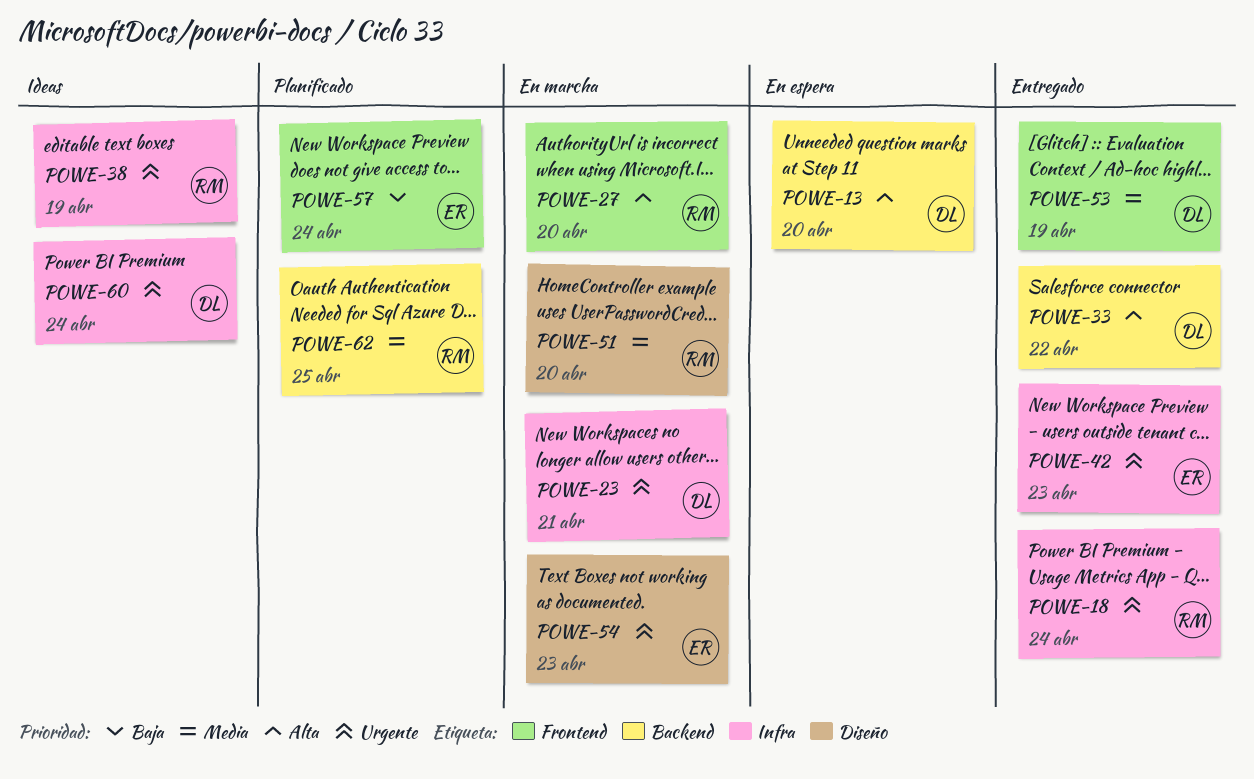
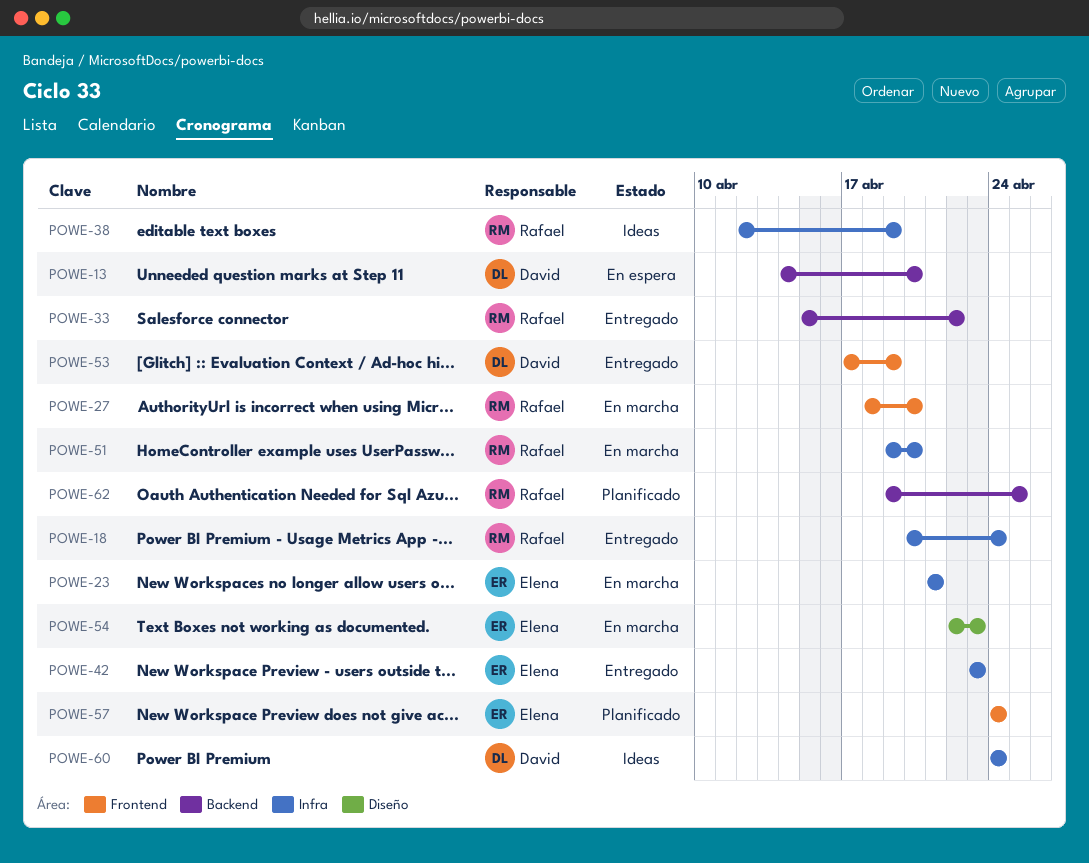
POWE-23, owner: David -> Elena
POWE-33, owner: David -> Rafael
POWE-51, label: Diseño -> Infra

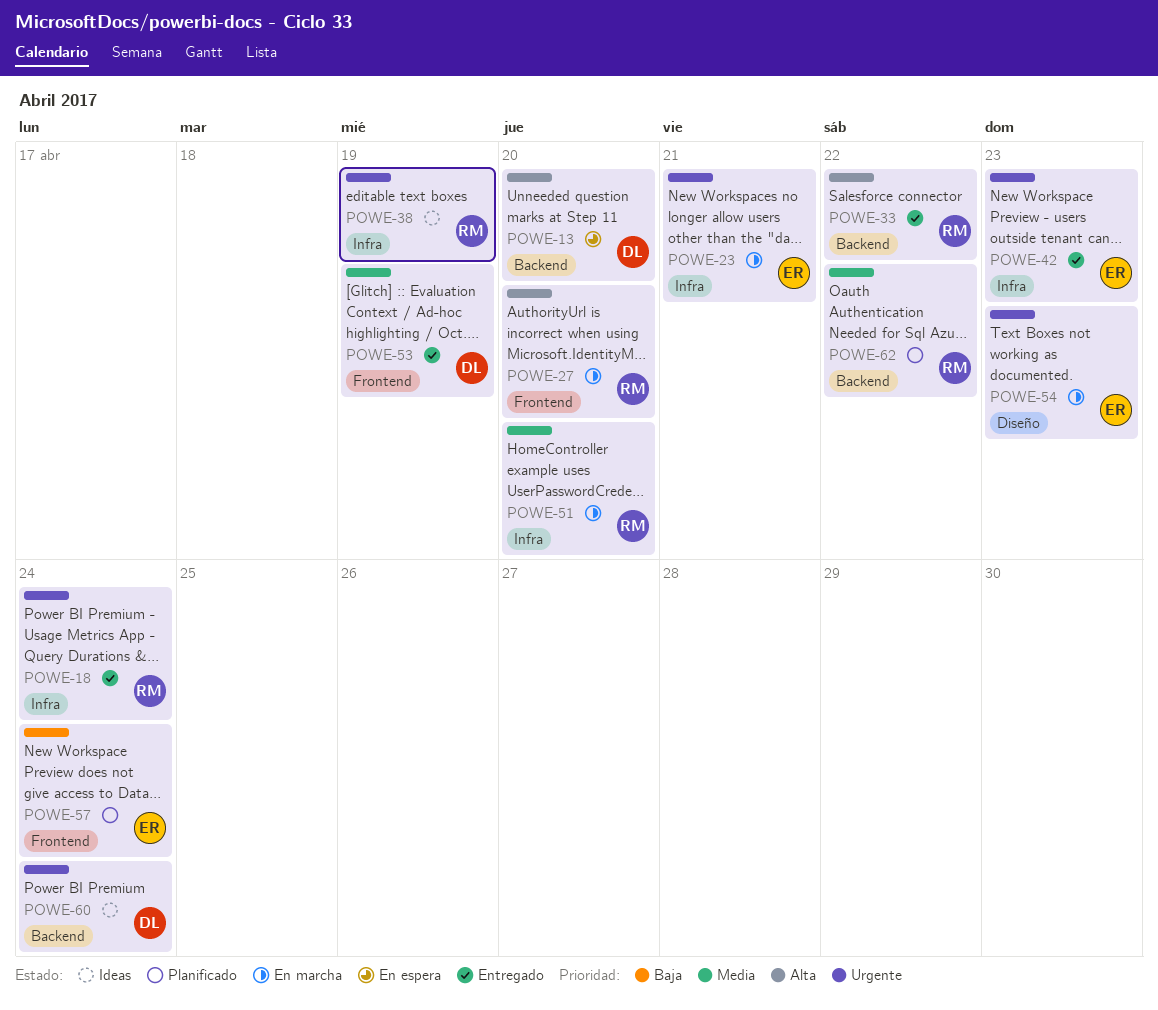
POWE-60, label: Infra -> Backend
POWE-62, due: Apr 25 -> Apr 22

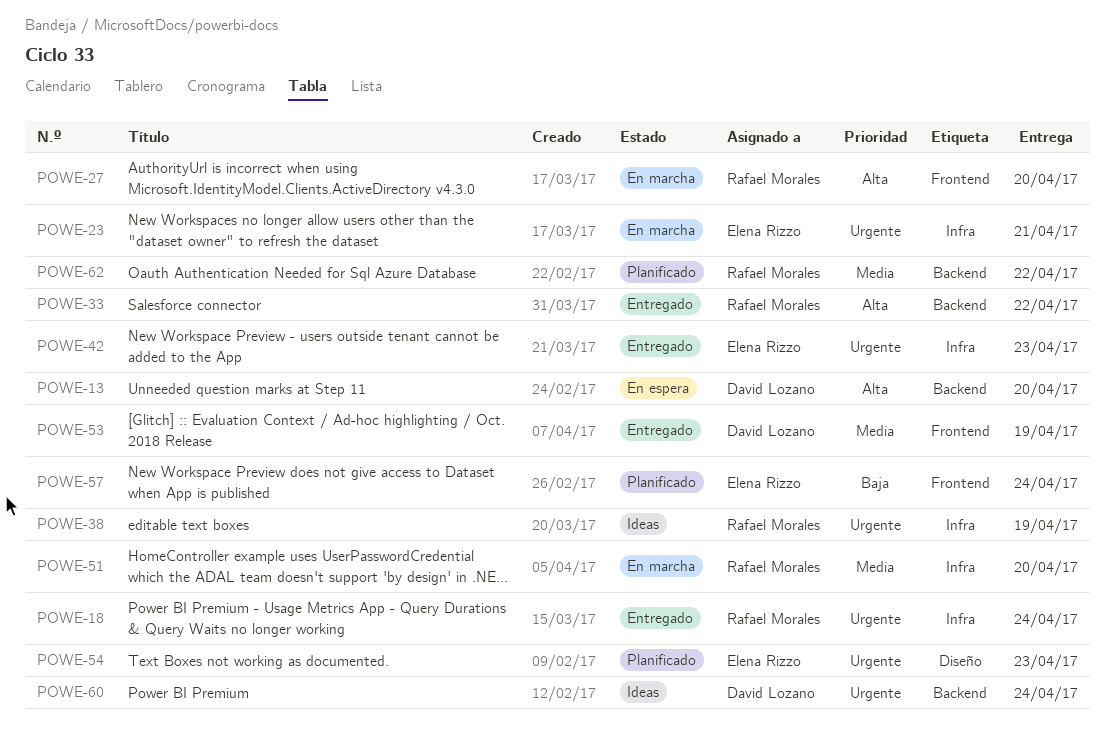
POWE-54, status: En marcha -> Planificado

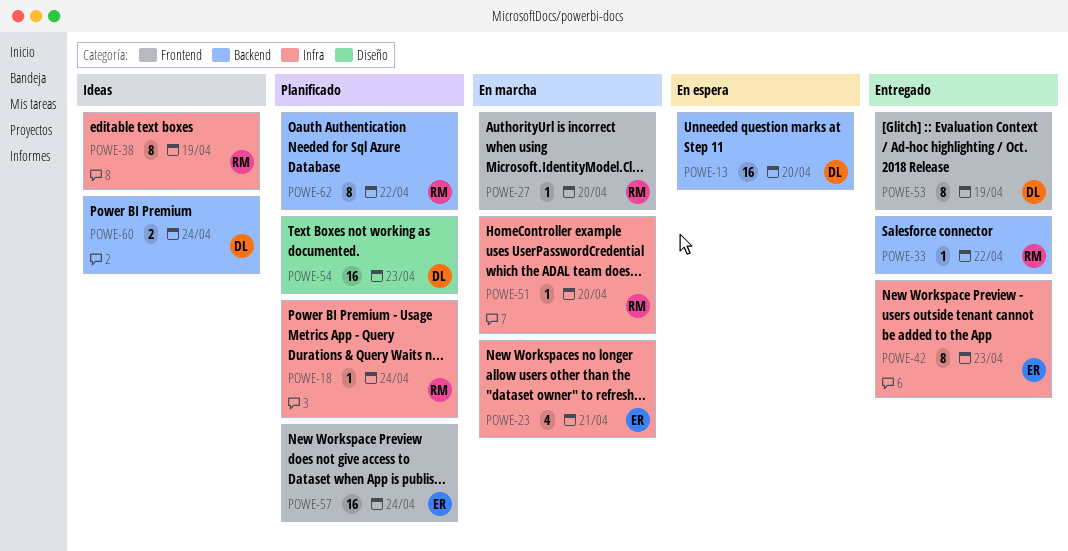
POWE-18, status: Entregado -> Planificado
POWE-54, owner: Elena Rizzo -> David Lozano

